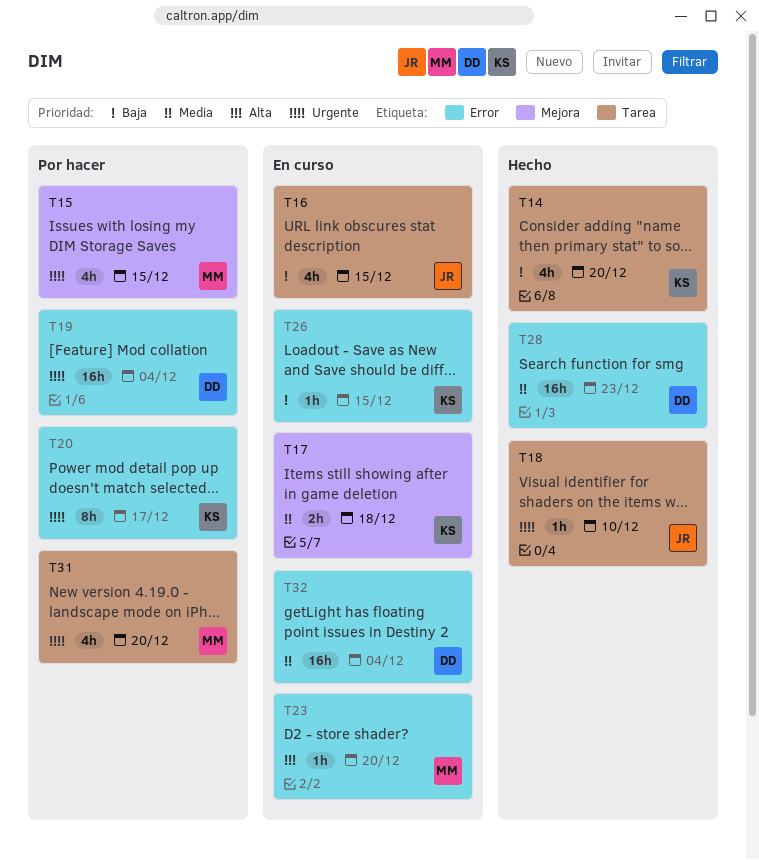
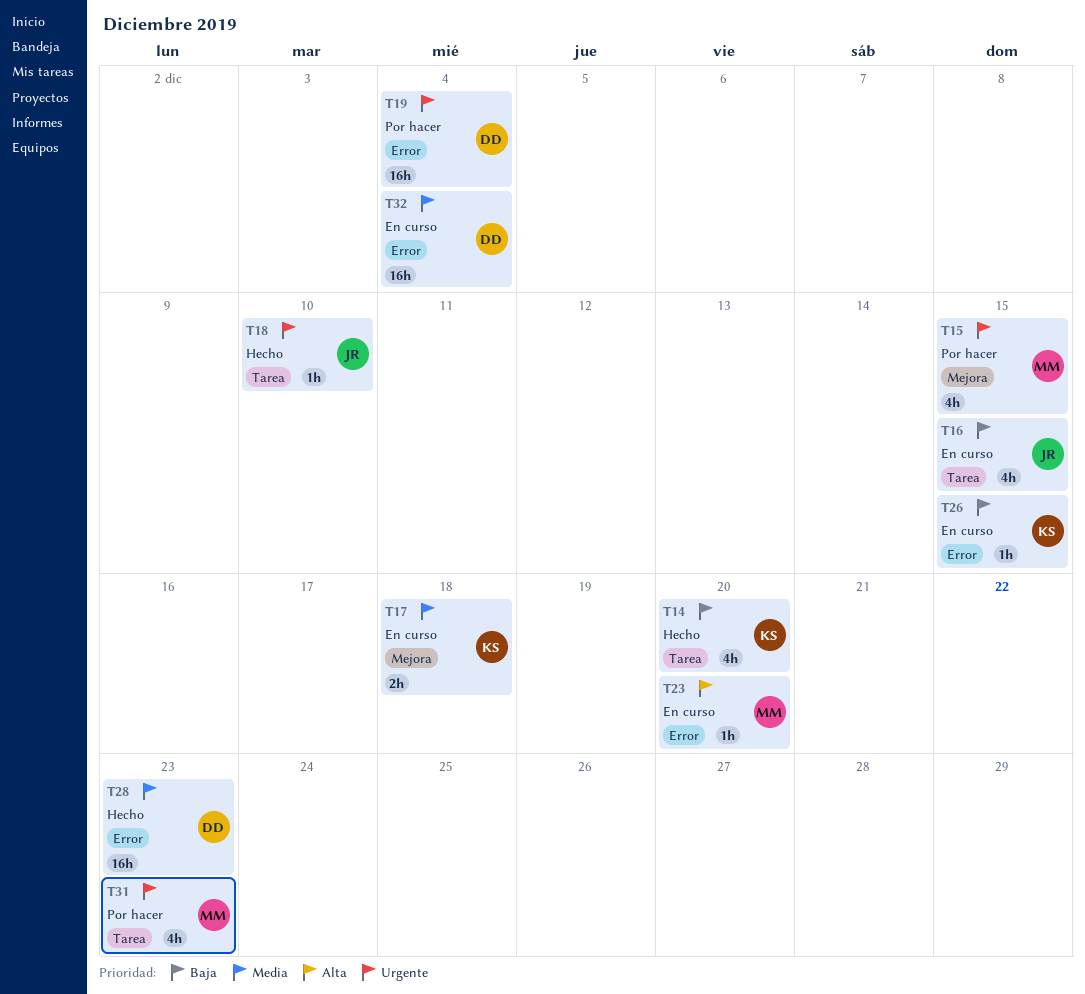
T20: present -> none
T31, due: Dec 20 -> Dec 23

